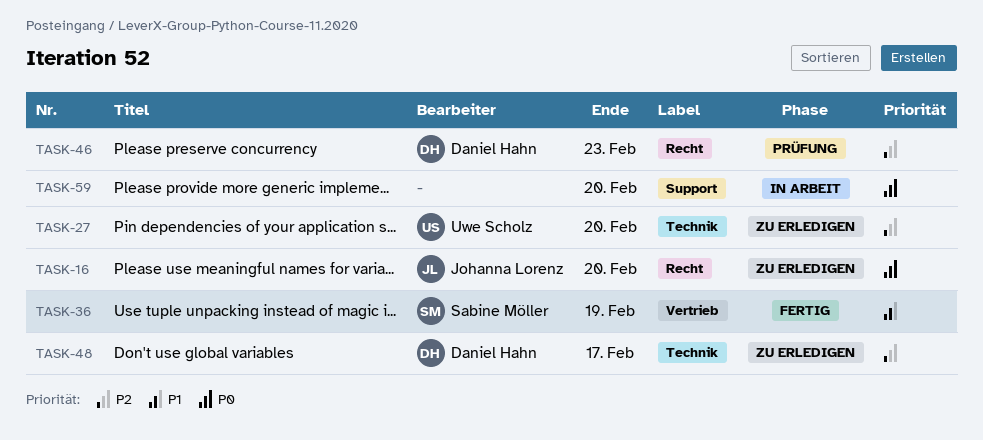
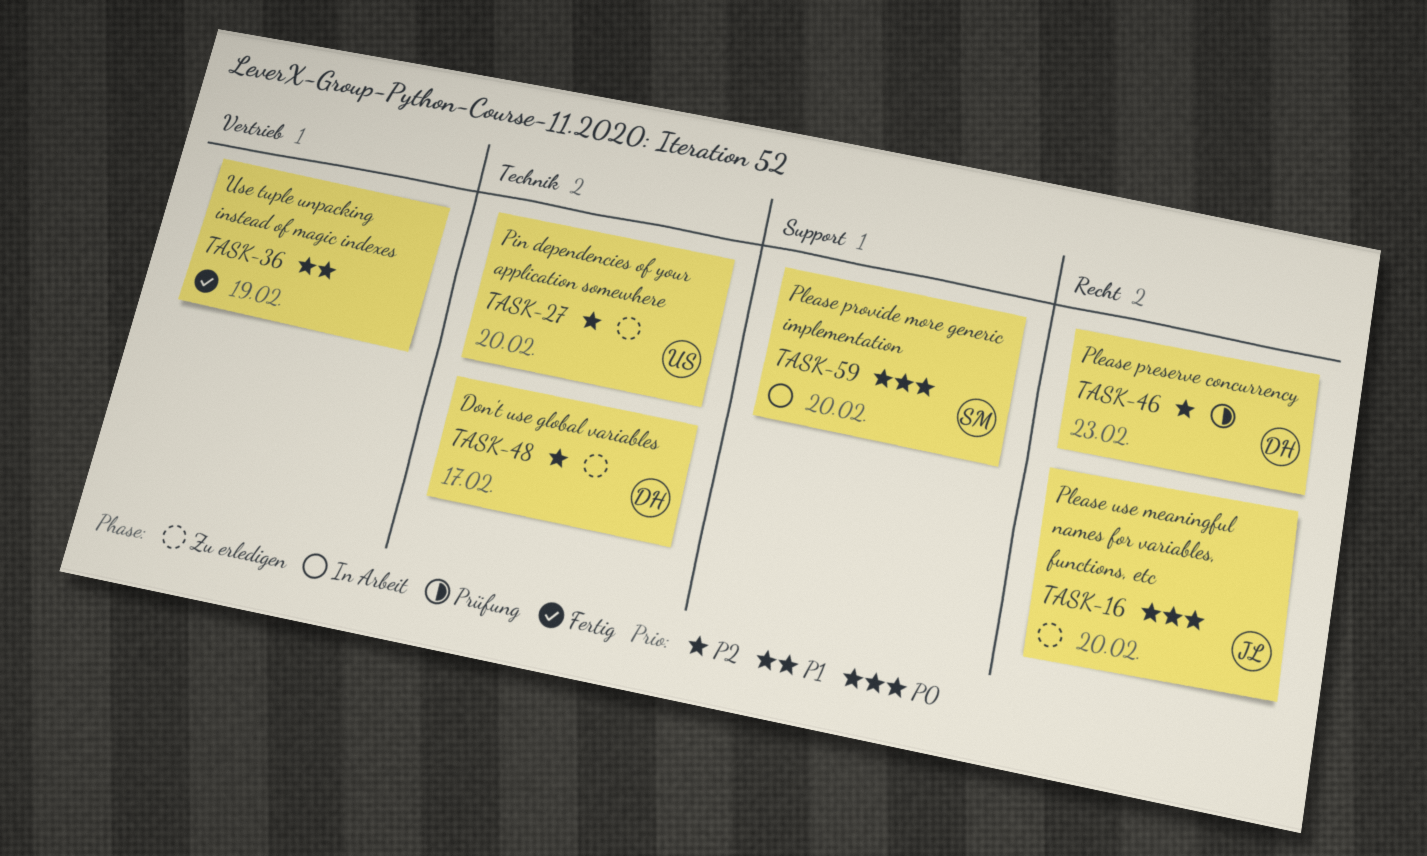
TASK-36, owner: Sabine Möller -> none
TASK-59, owner: none -> Sabine Möller

